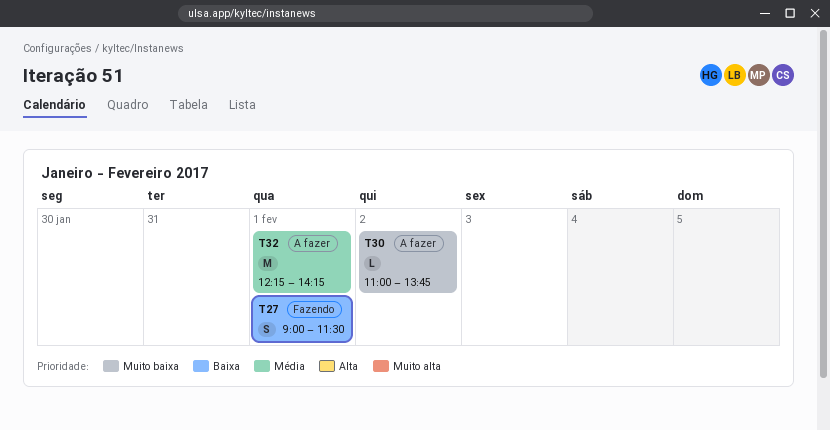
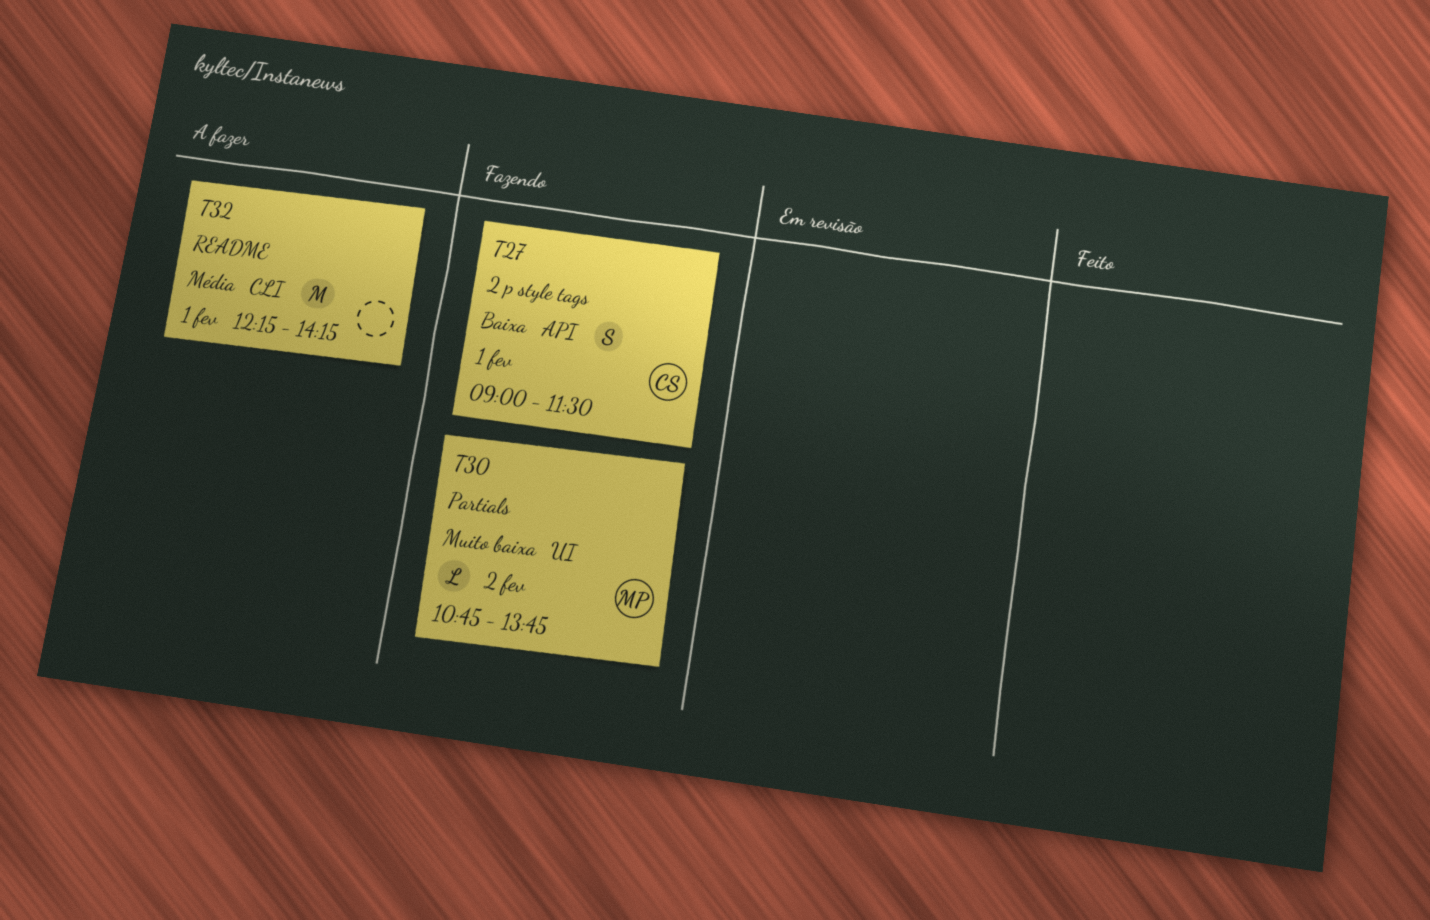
T30, status: A fazer -> Fazendo
T30, begins: 11:00 -> 10:45

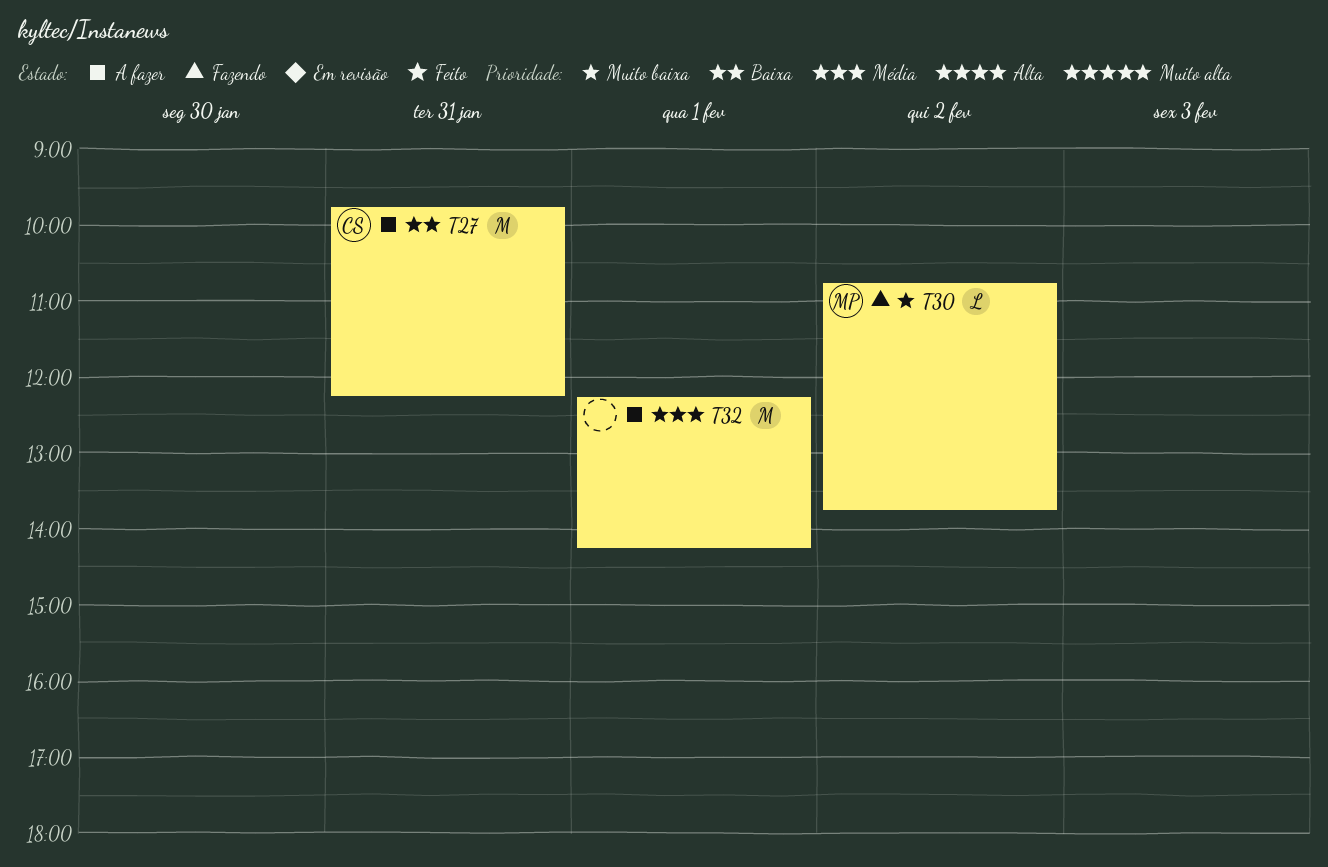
T27, status: Fazendo -> A fazer
T27, estimate: S -> M
T27, day: Feb 1 -> Jan 31
T27, begins: 09:00 -> 09:45
T27, ends: 11:30 -> 12:15

